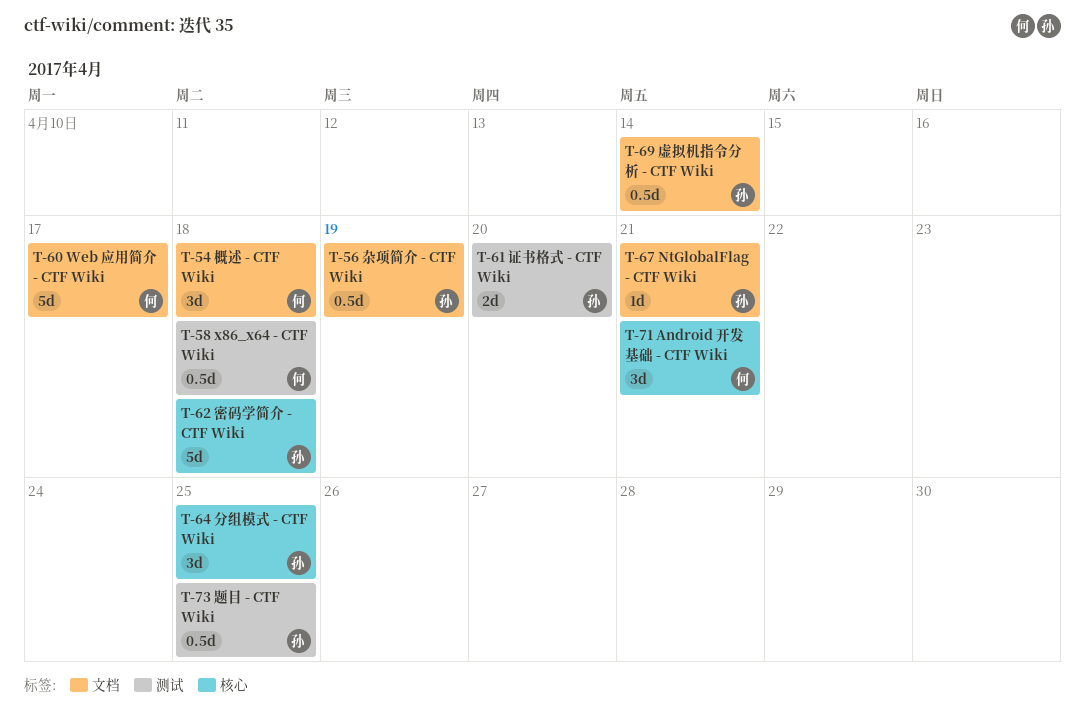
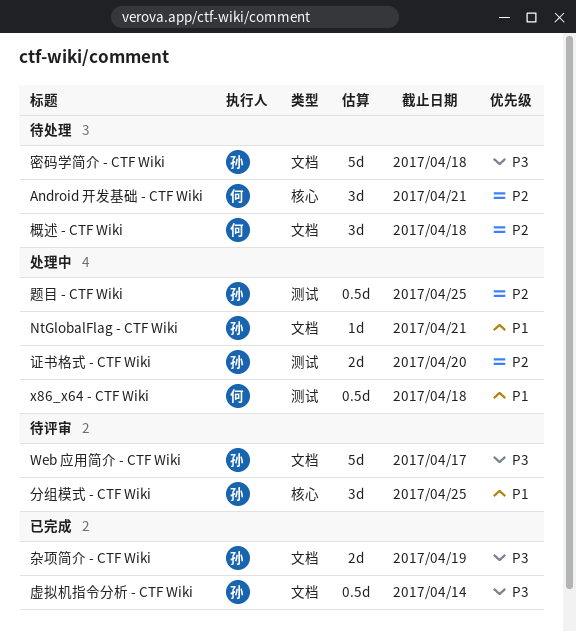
Web 应用简介 - CTF Wiki, owner: 何 -> 孙
密码学简介 - CTF Wiki, label: 核心 -> 文档
杂项简介 - CTF Wiki, estimate: 0.5d -> 2d

